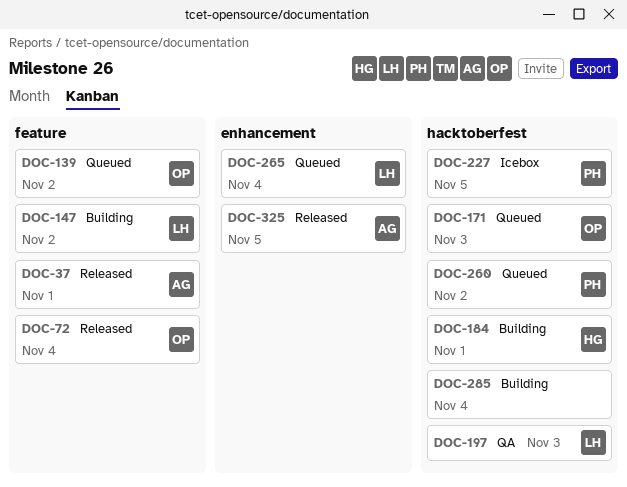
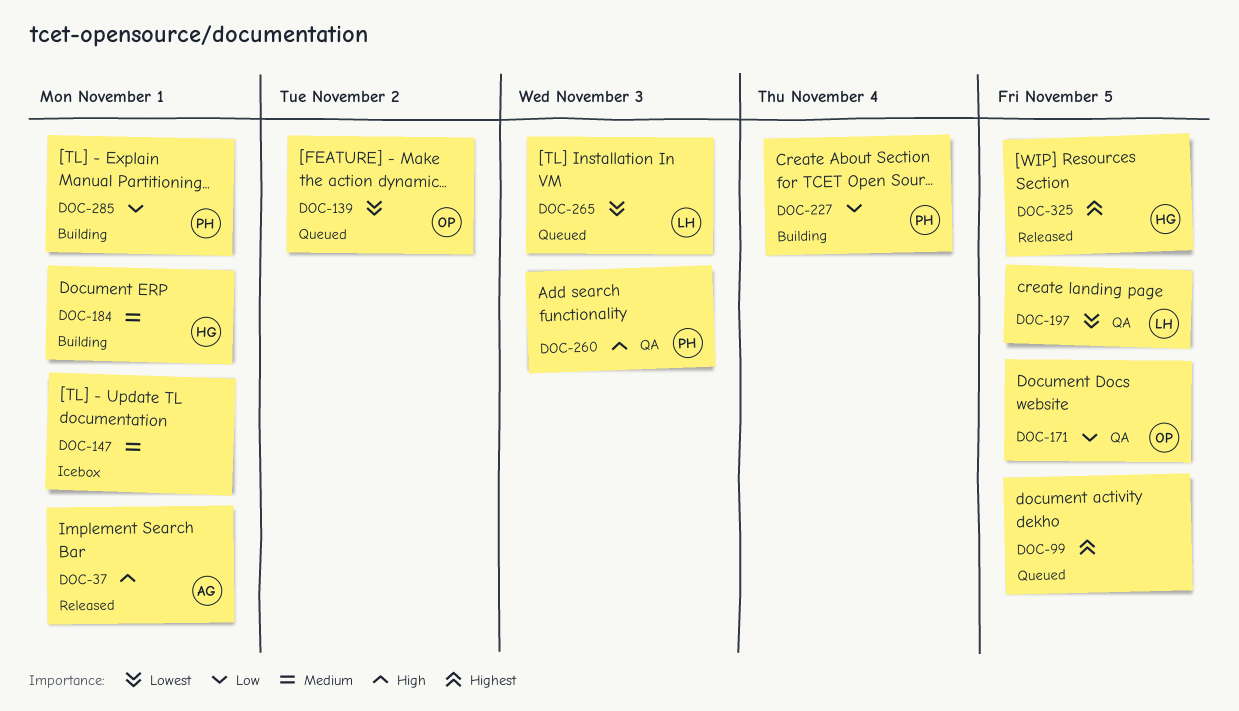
DOC-72: present -> none
DOC-99: none -> present
DOC-147, status: Building -> Icebox
DOC-147, owner: LH -> none
DOC-147, due: Nov 2 -> Nov 1
DOC-171, status: Queued -> QA
DOC-171, due: Nov 3 -> Nov 5
DOC-197, due: Nov 3 -> Nov 5
DOC-227, status: Icebox -> Building
DOC-227, due: Nov 5 -> Nov 4
DOC-260, status: Queued -> QA
DOC-260, due: Nov 2 -> Nov 3
DOC-265, due: Nov 4 -> Nov 3
DOC-285, owner: none -> PH
DOC-285, due: Nov 4 -> Nov 1
DOC-325, owner: AG -> HG

